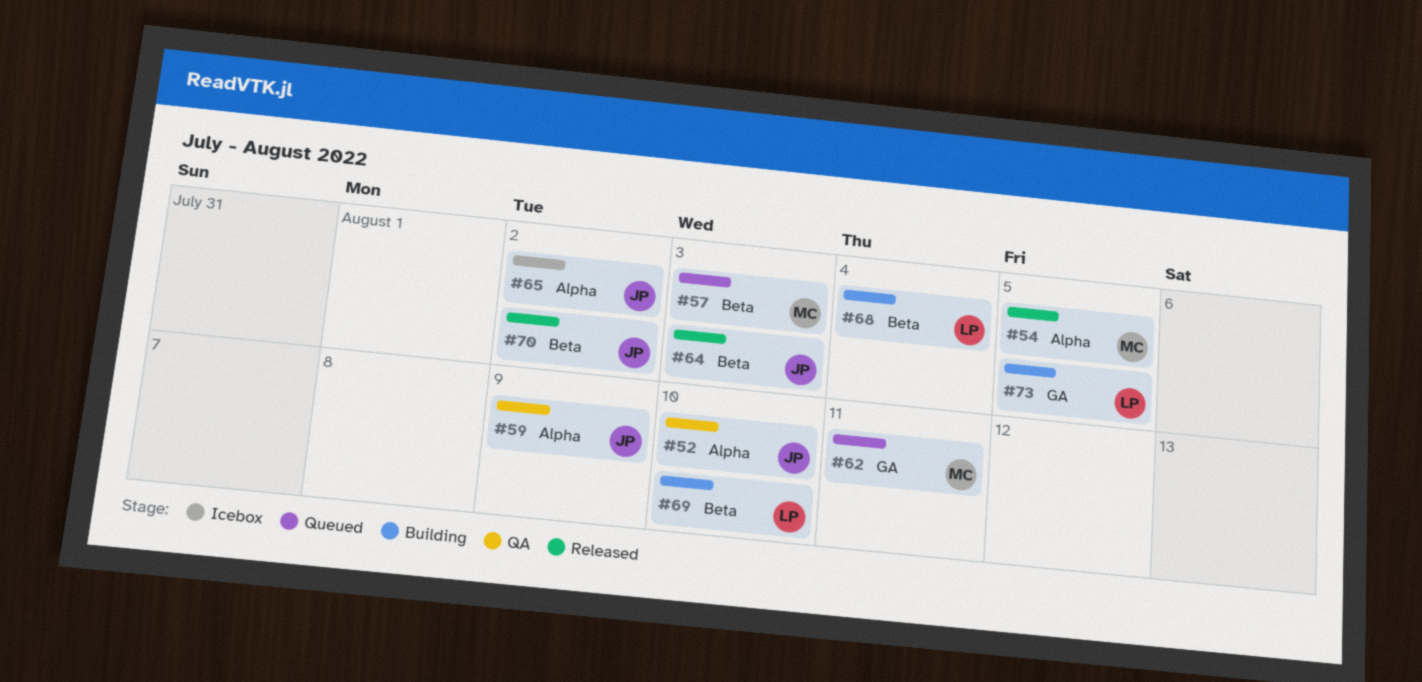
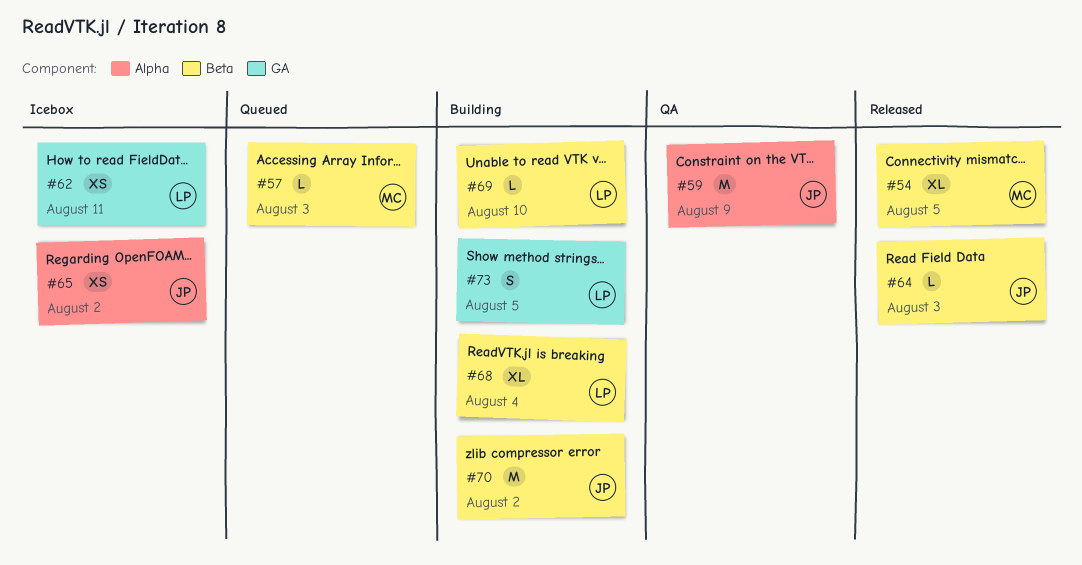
#52: present -> none
#54, label: Alpha -> Beta
#62, status: Queued -> Icebox
#62, owner: MC -> LP
#70, status: Released -> Building

